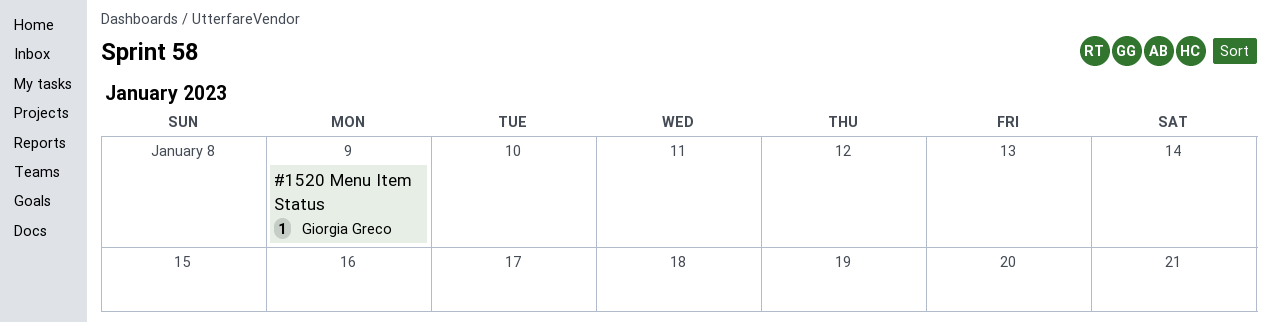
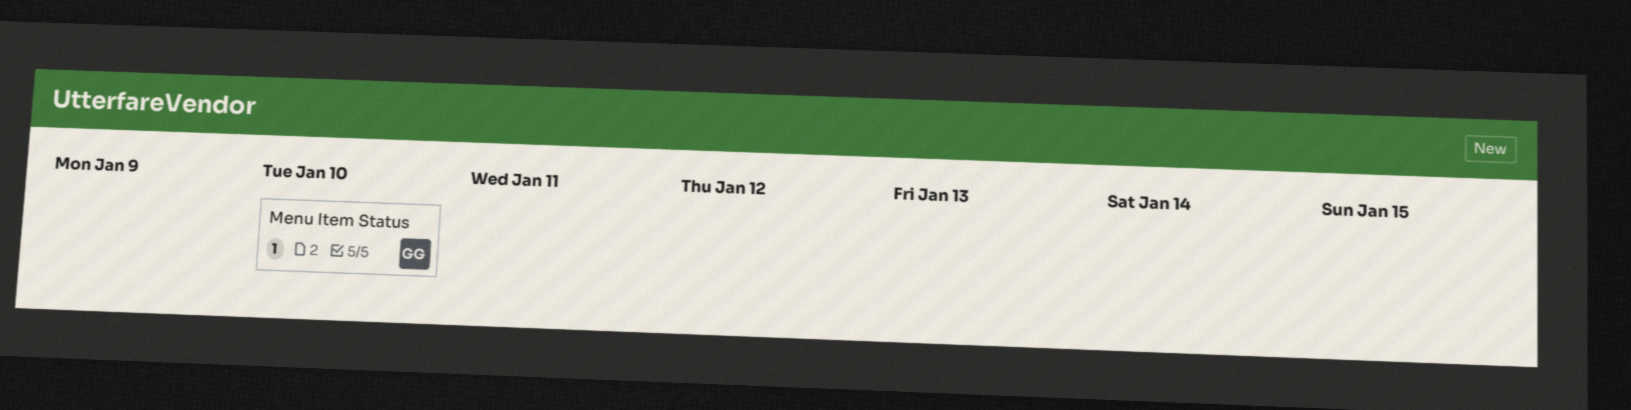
Menu Item Status, due: Jan 9 -> Jan 10

